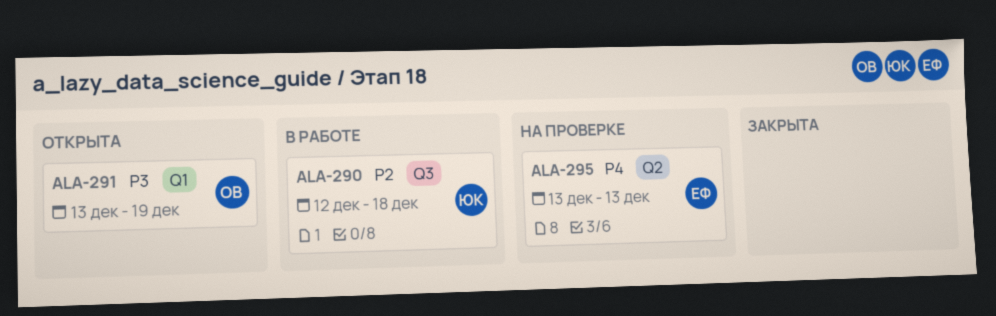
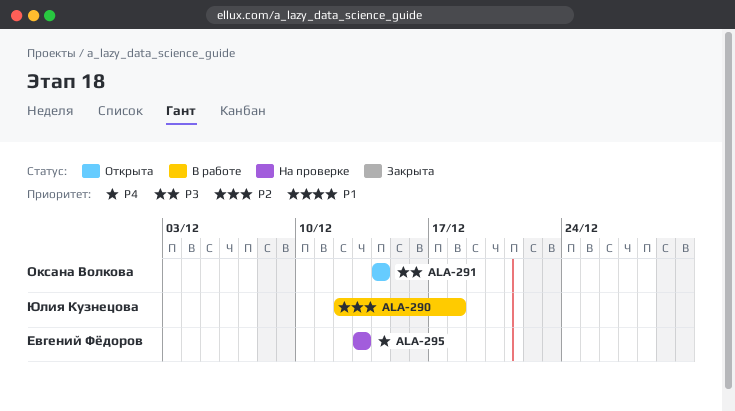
ALA-291, start: Dec 13 -> Dec 14
ALA-291, due: Dec 19 -> Dec 14

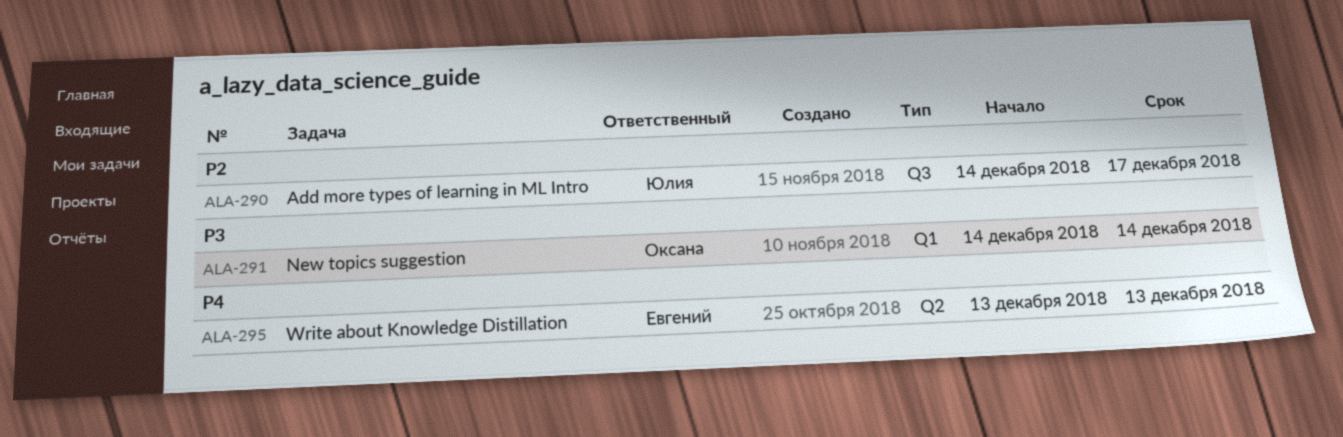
ALA-290, start: Dec 12 -> Dec 14
ALA-290, due: Dec 18 -> Dec 17

